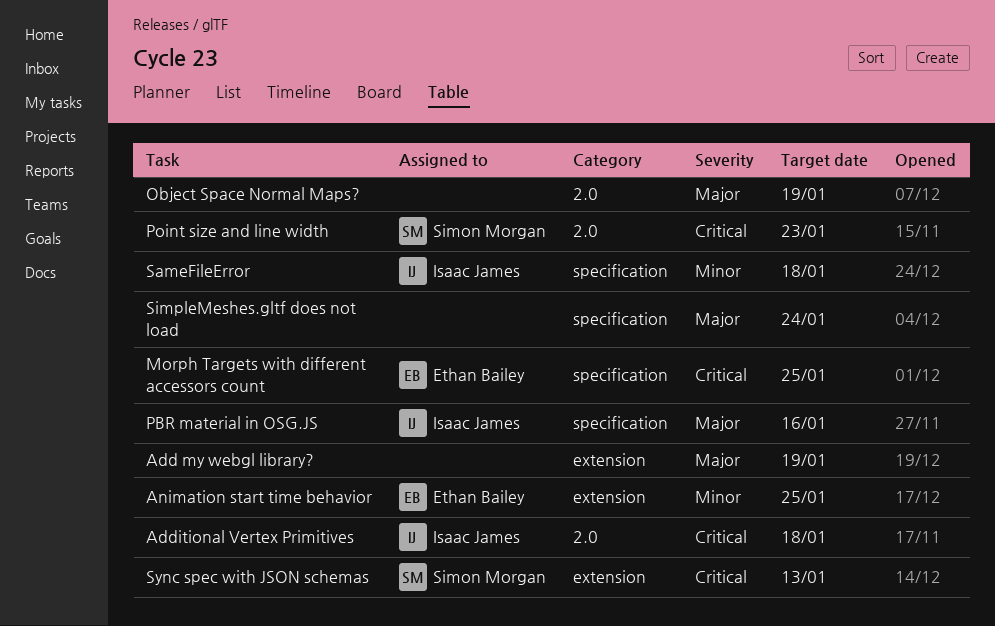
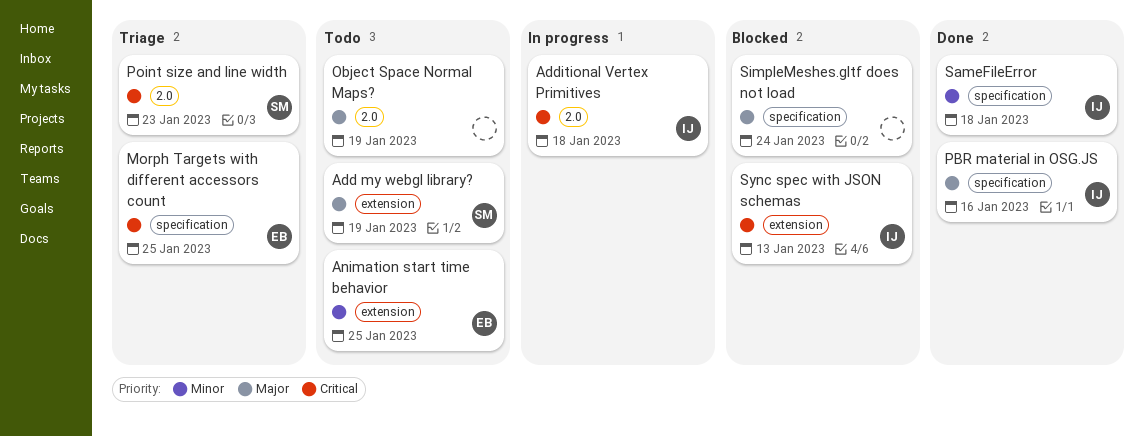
Add my webgl library?, owner: none -> Simon Morgan
Sync spec with JSON schemas, owner: Simon Morgan -> Isaac James

